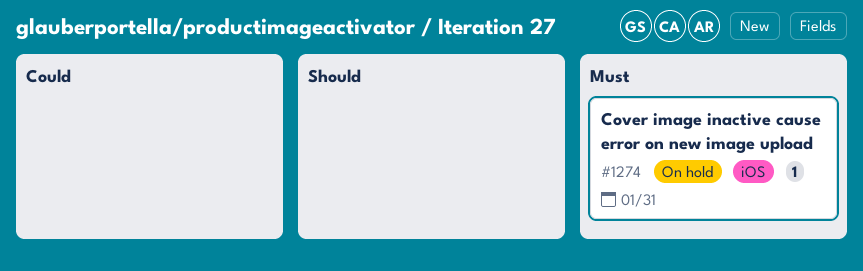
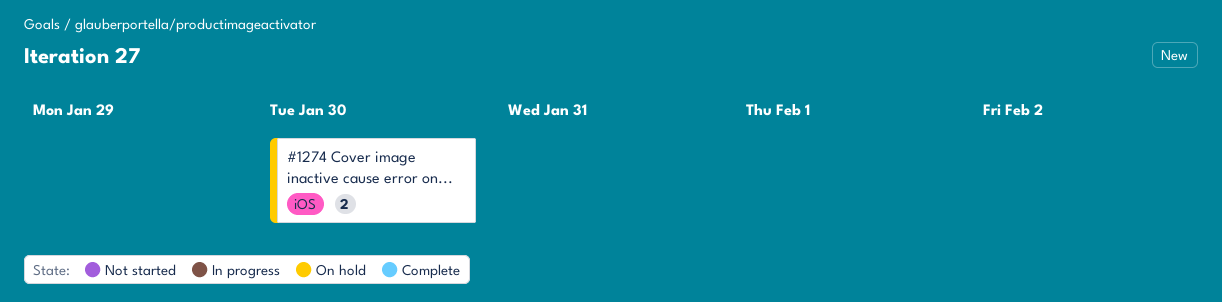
#1274, estimate: 1 -> 2
#1274, due: Jan 31 -> Jan 30

